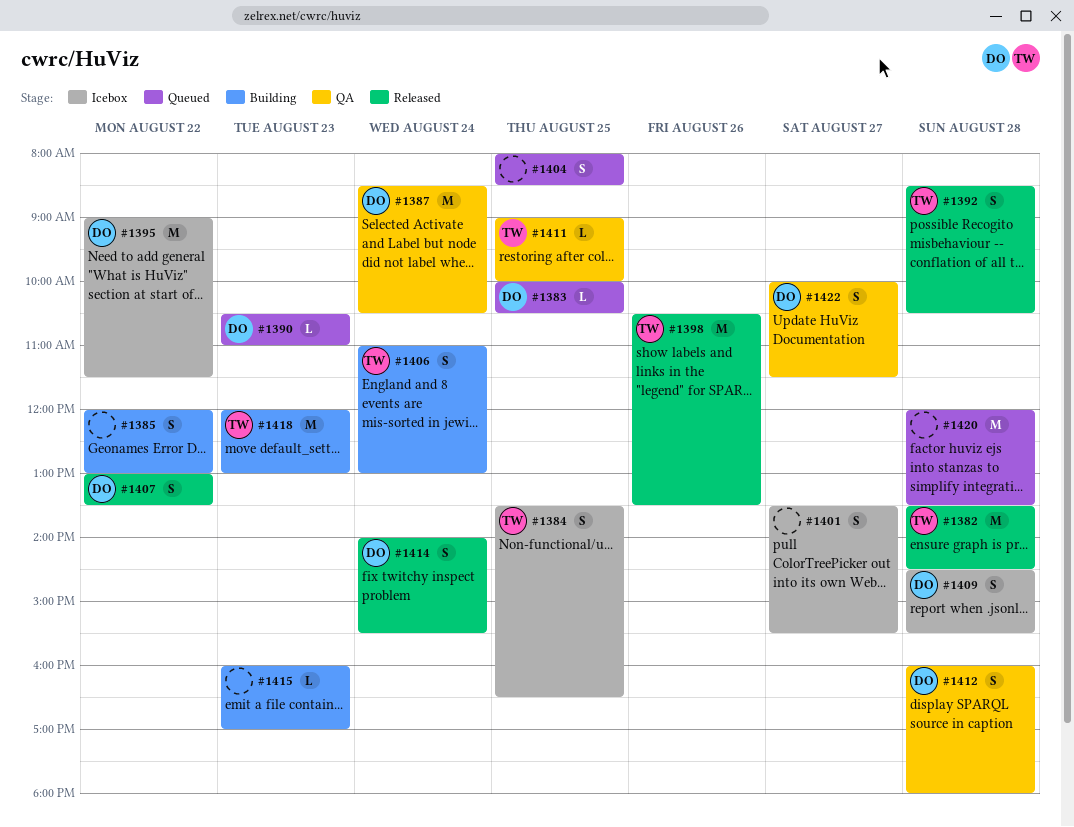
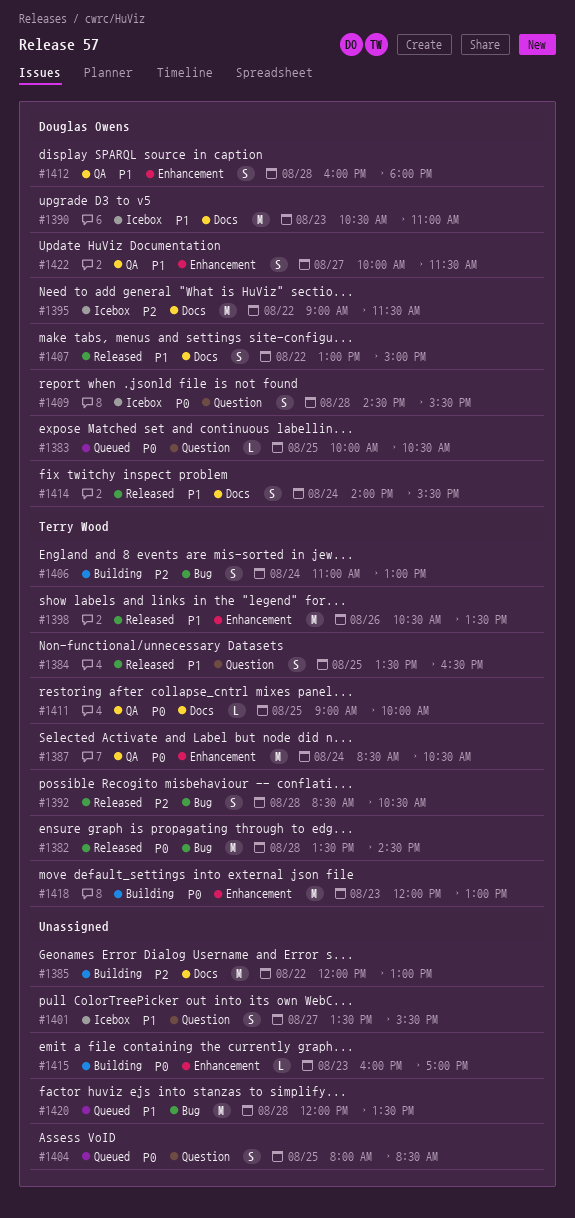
#1384, status: Icebox -> Released
#1385, estimate: S -> M
#1387, owner: Douglas Owens -> Terry Wood
#1390, status: Queued -> Icebox
#1390, estimate: L -> M
#1407, ends: 13:30 -> 15:00

